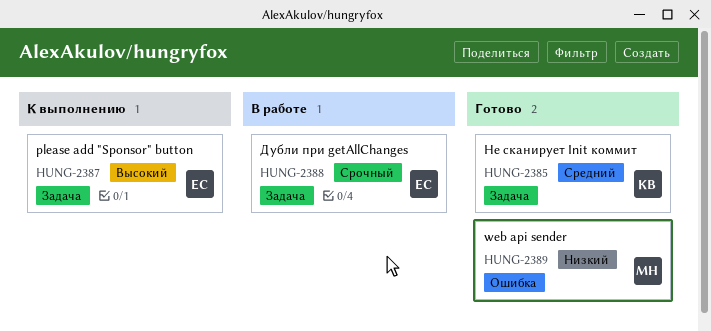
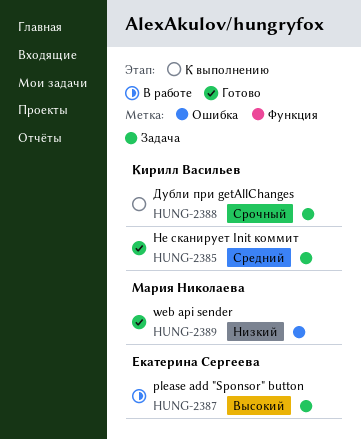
HUNG-2387, status: К выполнению -> В работе
HUNG-2388, status: В работе -> К выполнению
HUNG-2388, owner: Екатерина Сергеева -> Кирилл Васильев

